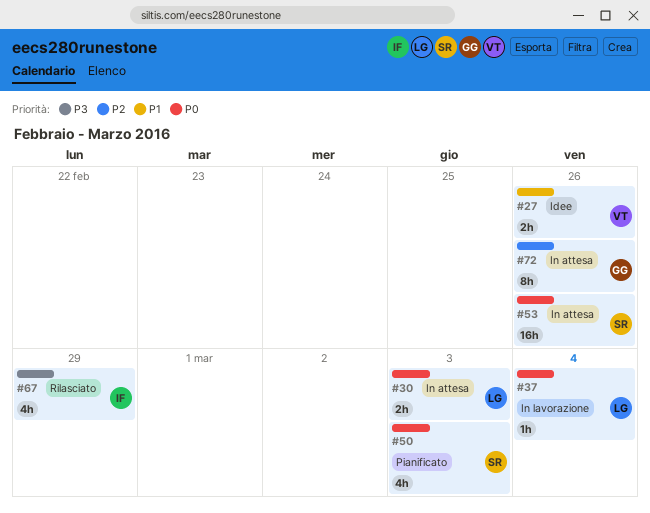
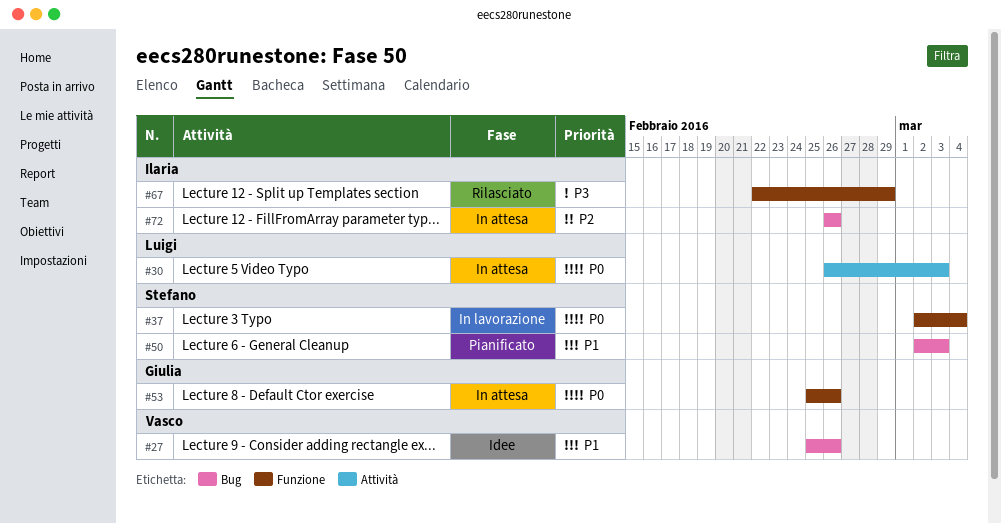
#37, owner: Luigi -> Stefano
#50, priority: P0 -> P1
#53, owner: Stefano -> Giulia
#72, owner: Giulia -> Ilaria

